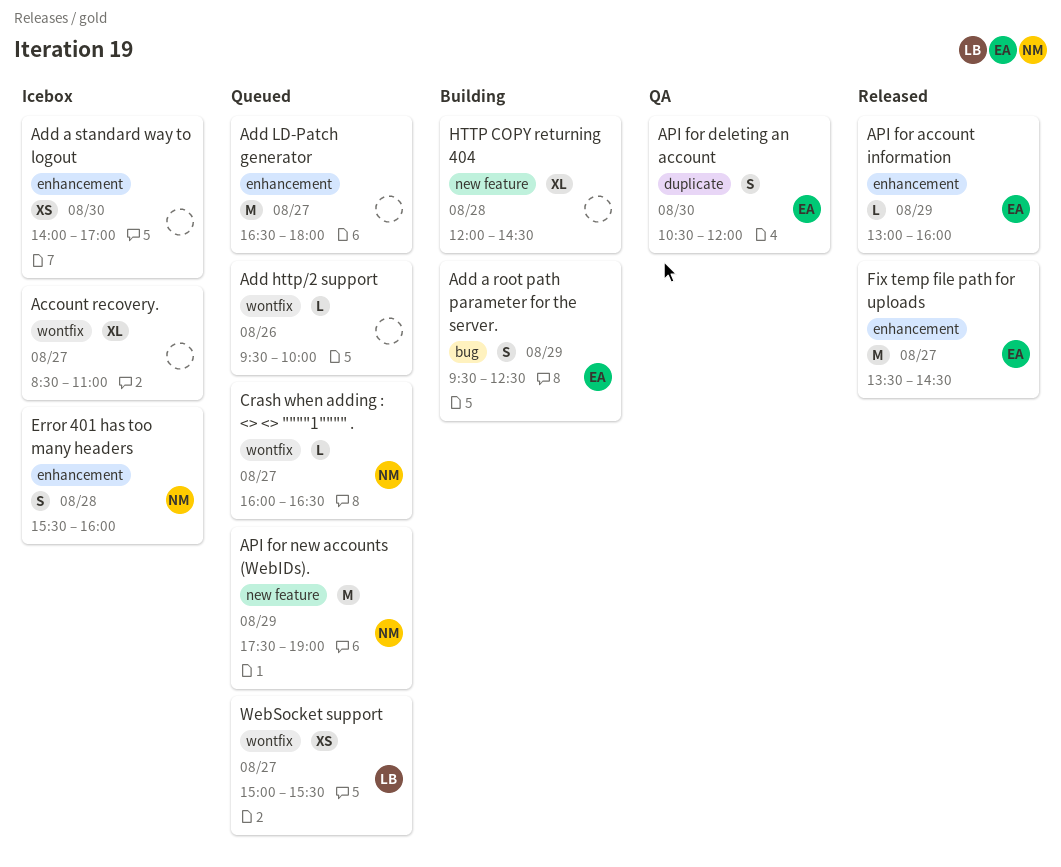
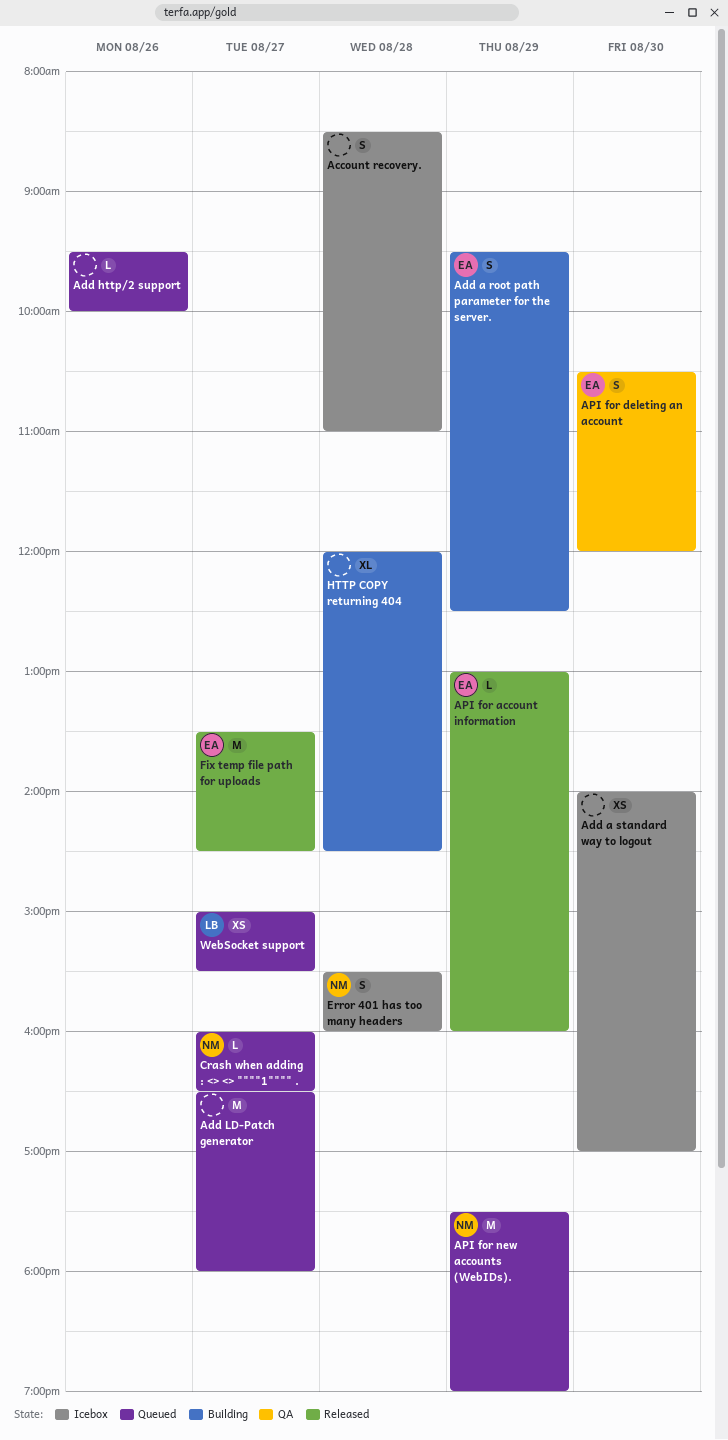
Account recovery., estimate: XL -> S
Account recovery., day: Aug 27 -> Aug 28

